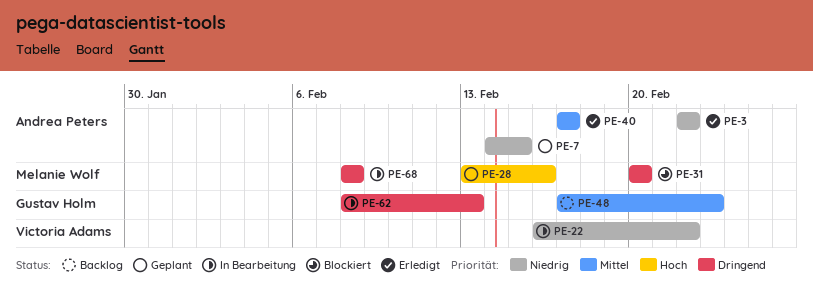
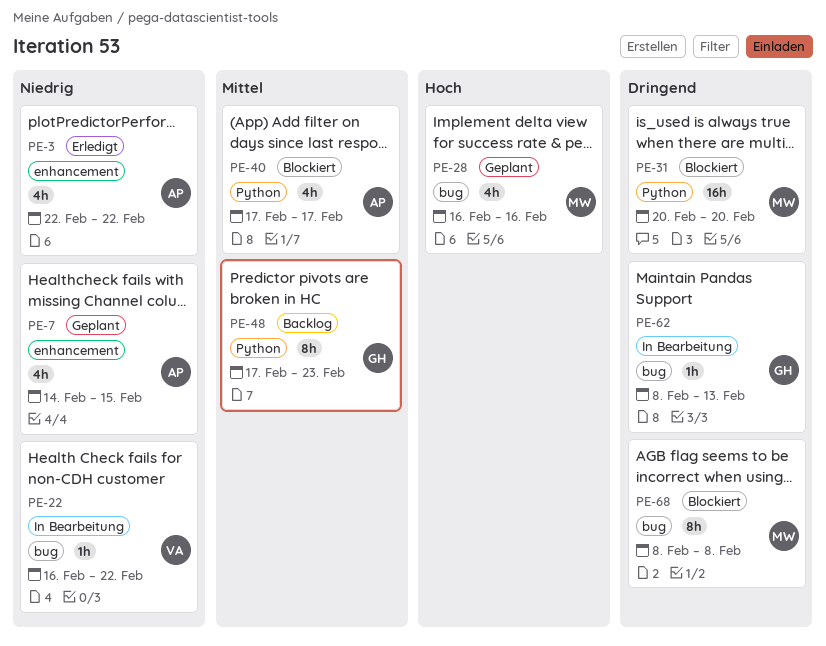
PE-28, start: Feb 13 -> Feb 16
PE-40, status: Erledigt -> Blockiert
PE-68, status: In Bearbeitung -> Blockiert

